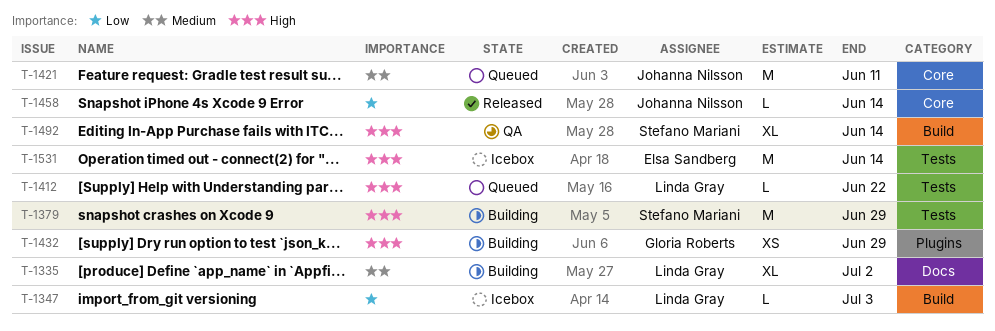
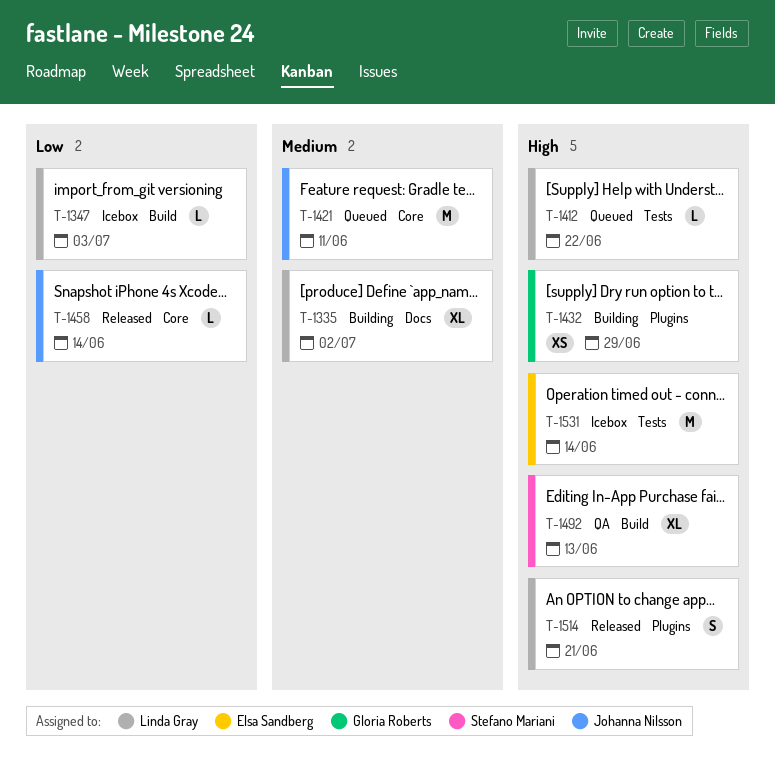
T-1379: present -> none
T-1492, due: Jun 14 -> Jun 13
T-1514: none -> present

